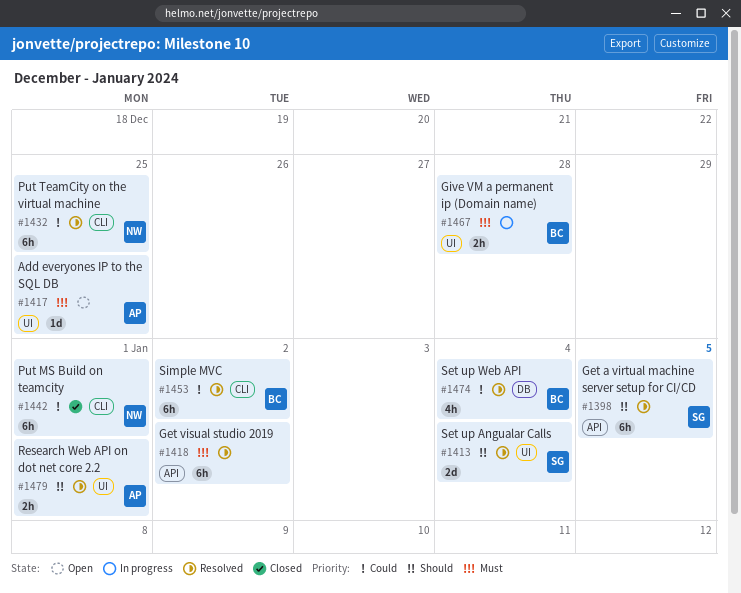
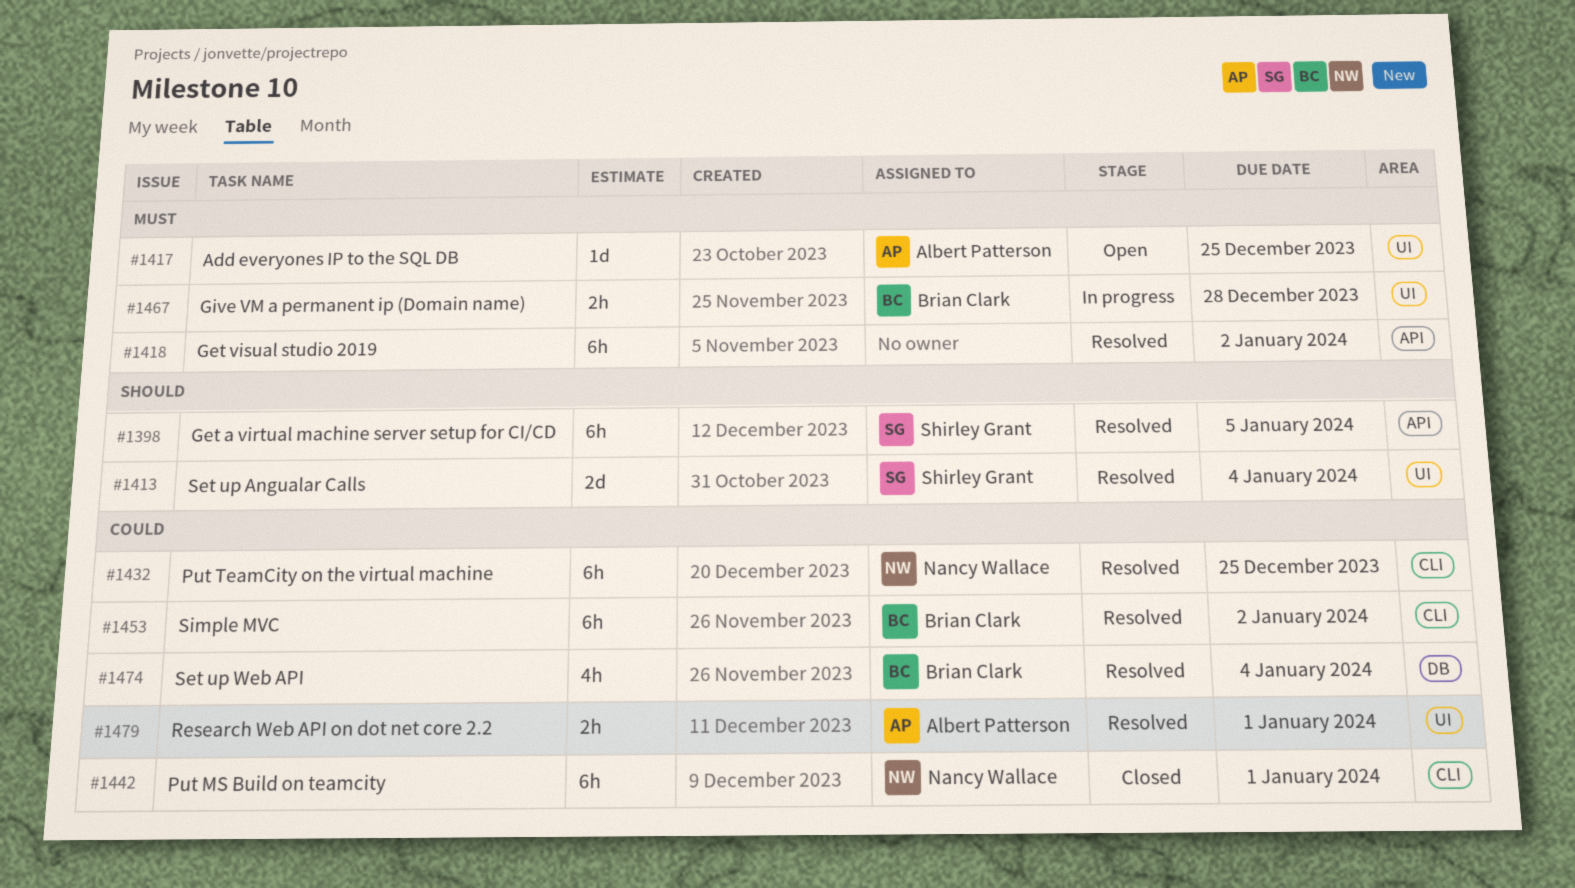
#1479, priority: Should -> Could

